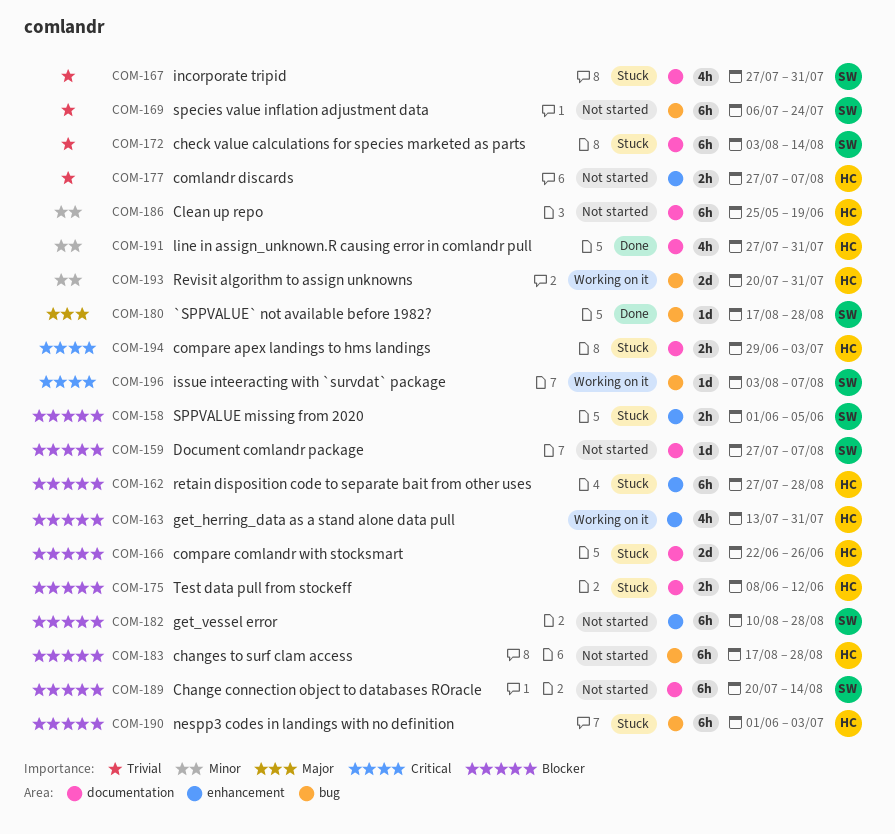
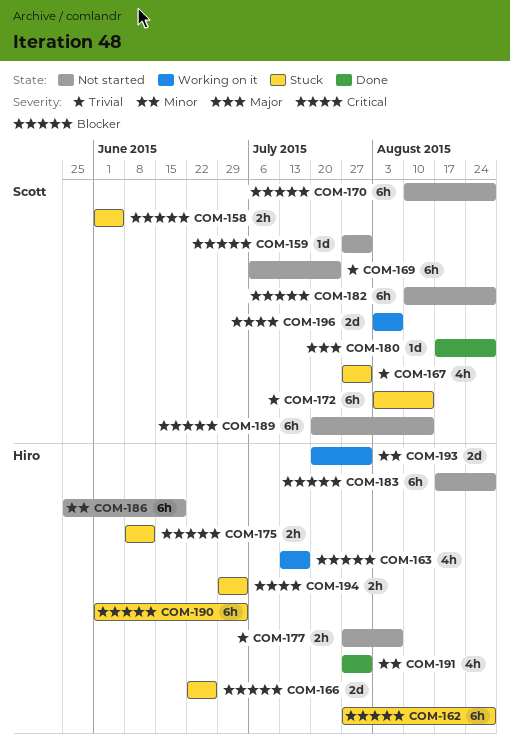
COM-159, due: Aug 7 -> Jul 31
COM-163, due: Jul 31 -> Jul 17
COM-170: none -> present
COM-196, estimate: 1d -> 2d

